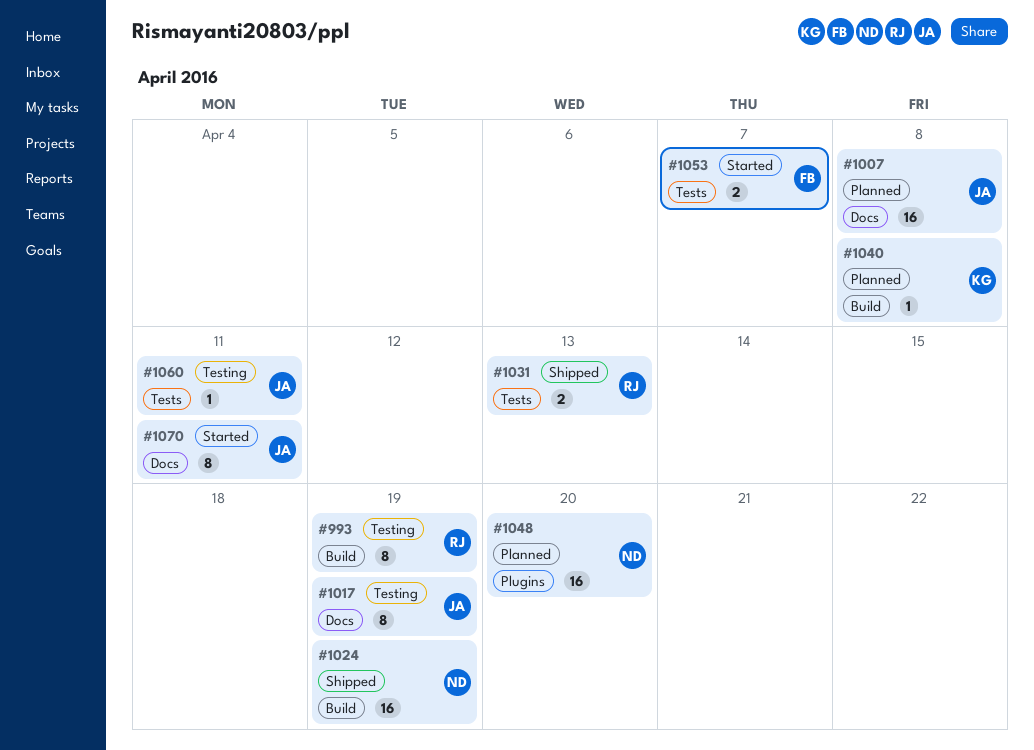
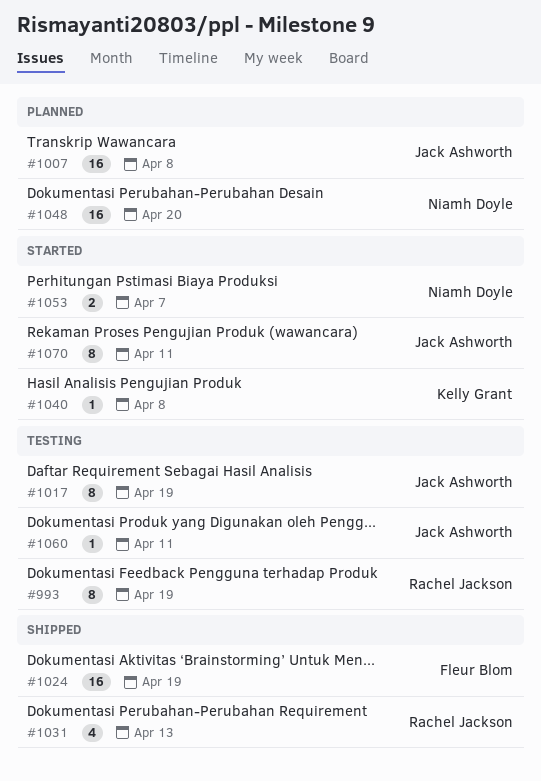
#1024, owner: Niamh Doyle -> Fleur Blom
#1031, estimate: 2 -> 4
#1040, status: Planned -> Started
#1053, owner: Fleur Blom -> Niamh Doyle

